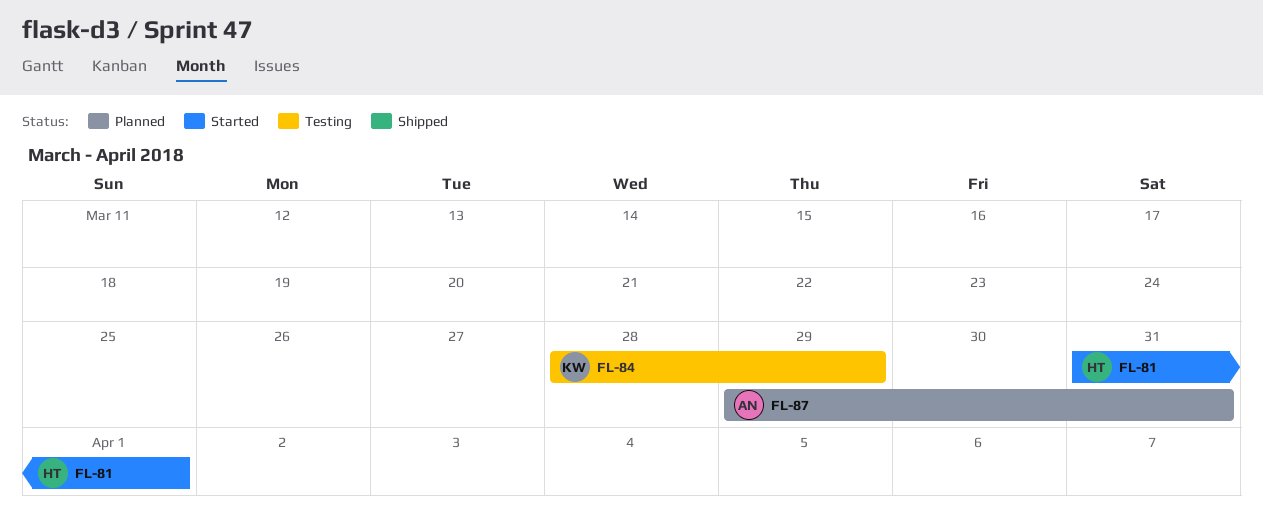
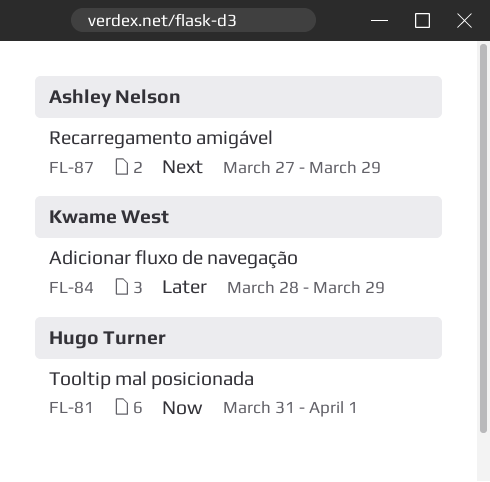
FL-87, start: Mar 29 -> Mar 27
FL-87, due: Mar 31 -> Mar 29

